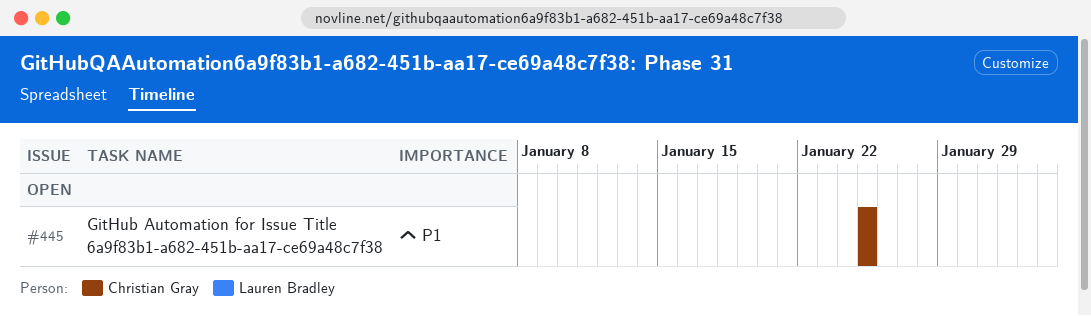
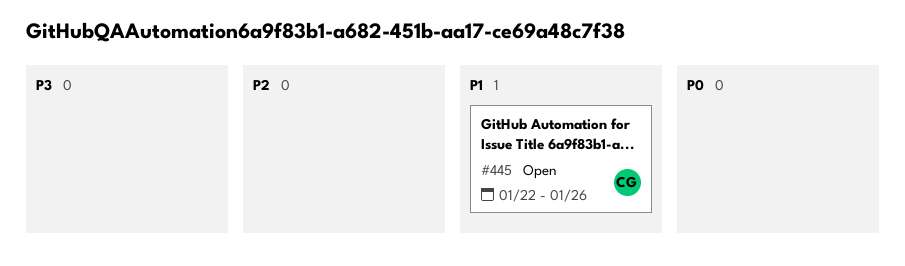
#445, start: Jan 25 -> Jan 22
#445, due: Jan 25 -> Jan 26

